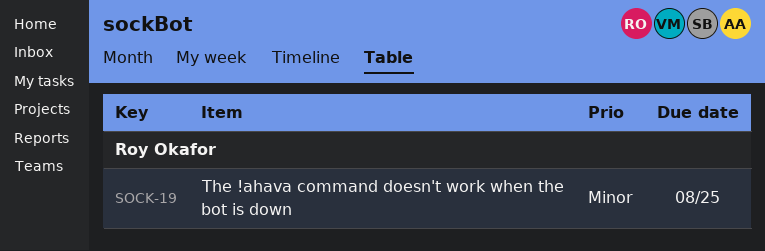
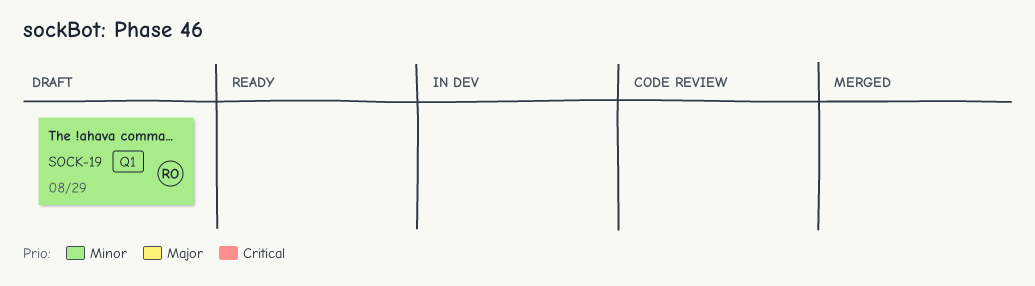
SOCK-19, due: Aug 25 -> Aug 29

